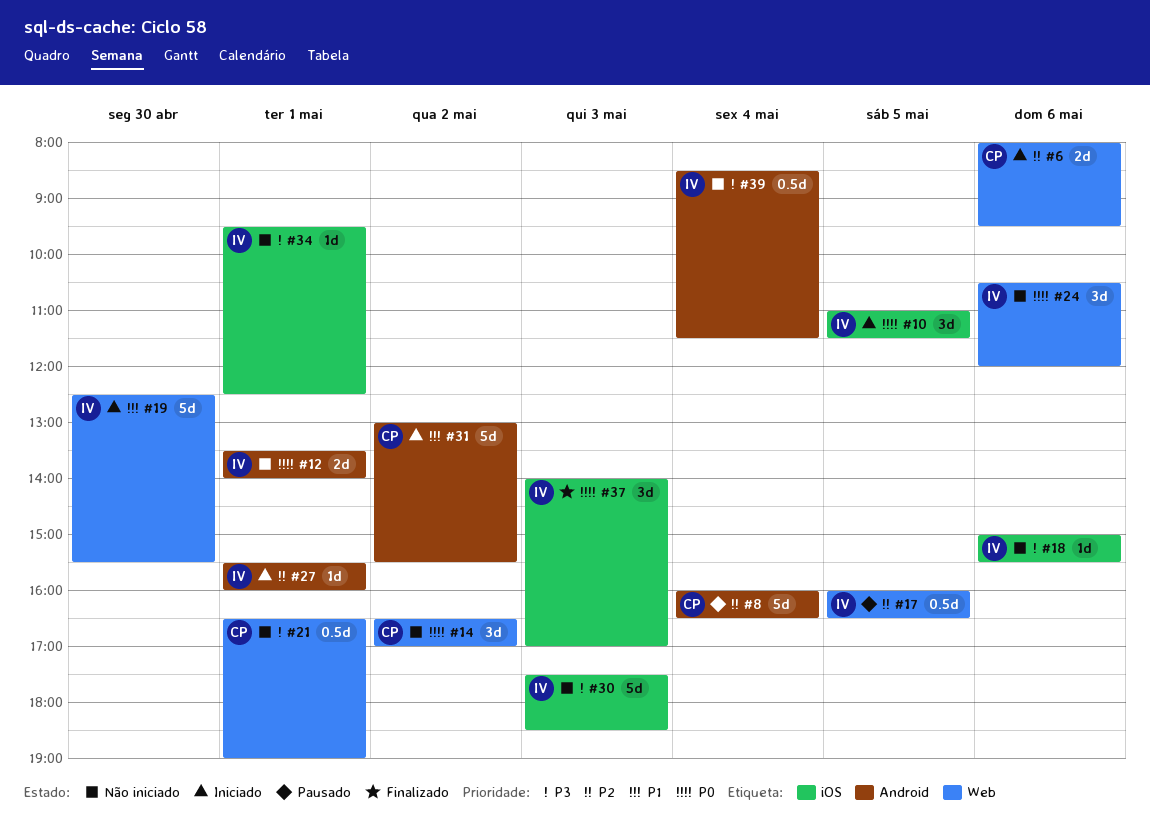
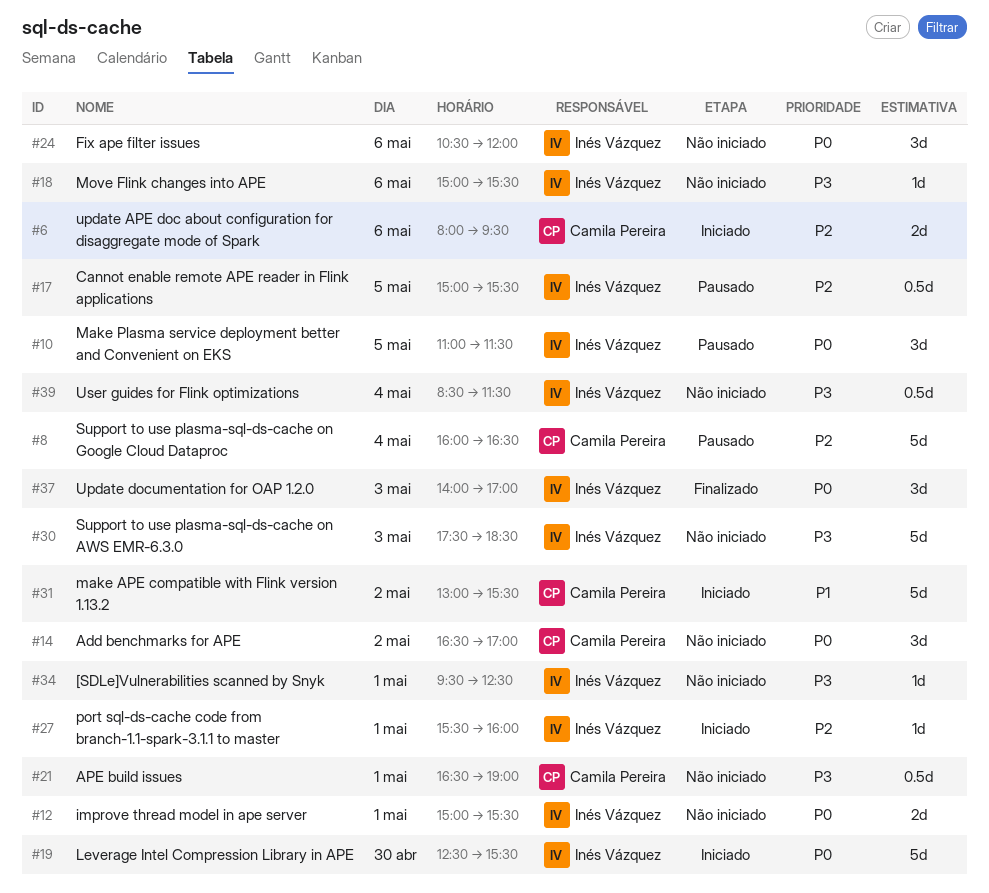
#10, status: Iniciado -> Pausado
#12, begins: 13:30 -> 15:00
#12, ends: 14:00 -> 15:30
#17, begins: 16:00 -> 15:00
#17, ends: 16:30 -> 15:30
#19, priority: P1 -> P0

